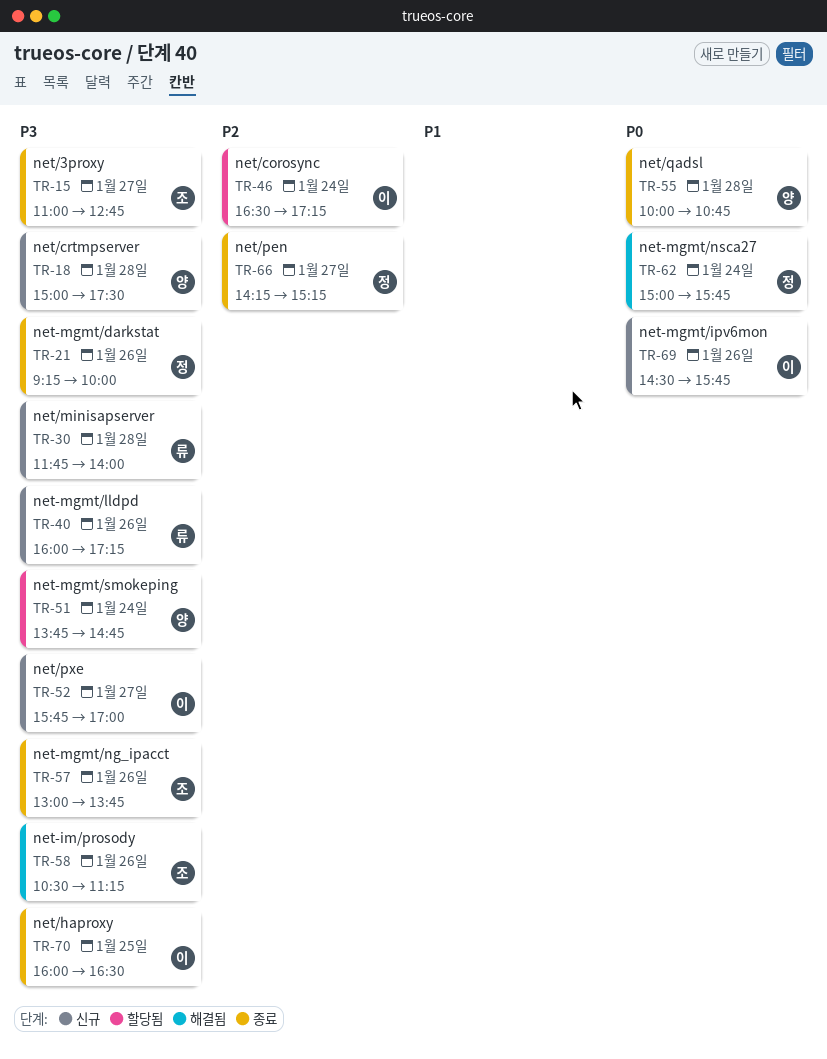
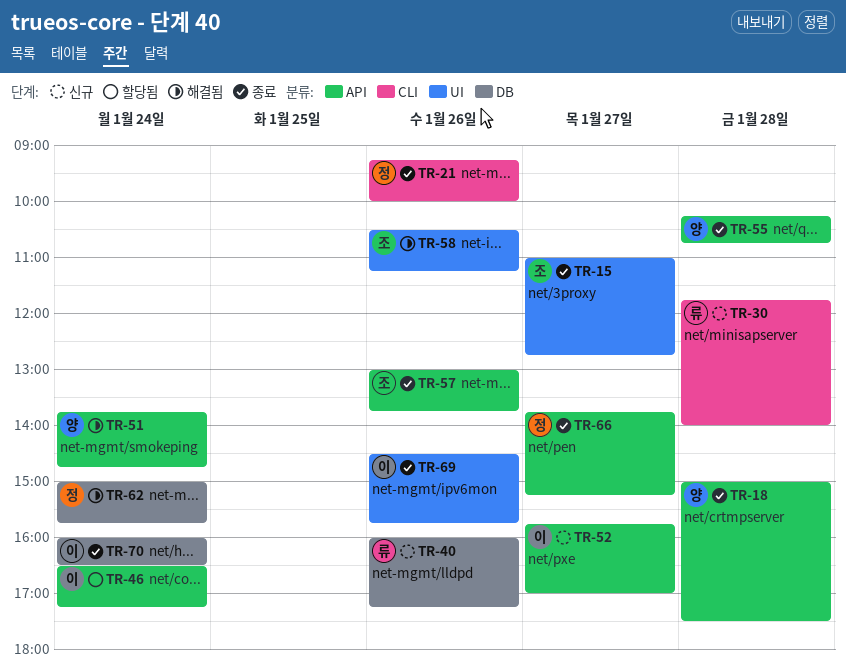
TR-18, status: 신규 -> 종료
TR-51, status: 할당됨 -> 해결됨
TR-55, begins: 10:00 -> 10:15
TR-66, begins: 14:15 -> 13:45
TR-69, status: 신규 -> 종료
TR-70, day: Jan 25 -> Jan 24

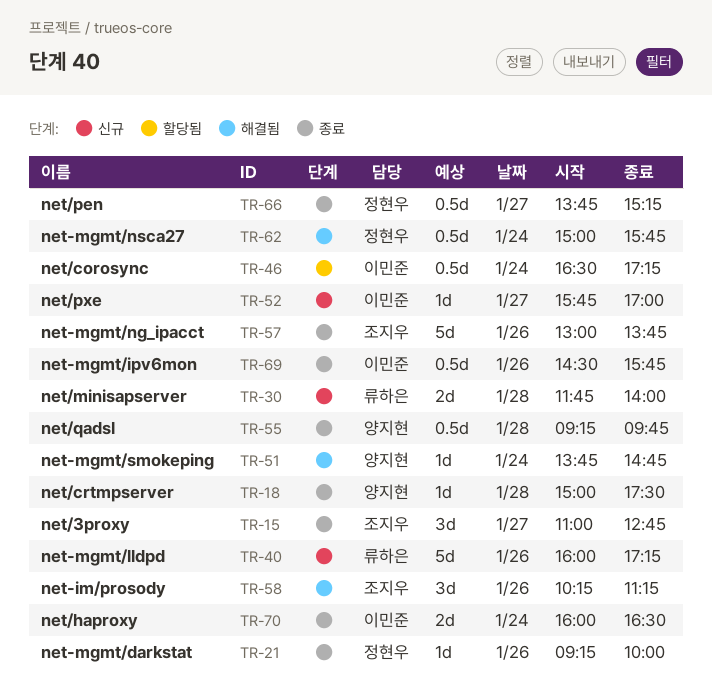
TR-55, begins: 10:15 -> 09:15
TR-55, ends: 10:45 -> 09:45
TR-58, begins: 10:30 -> 10:15

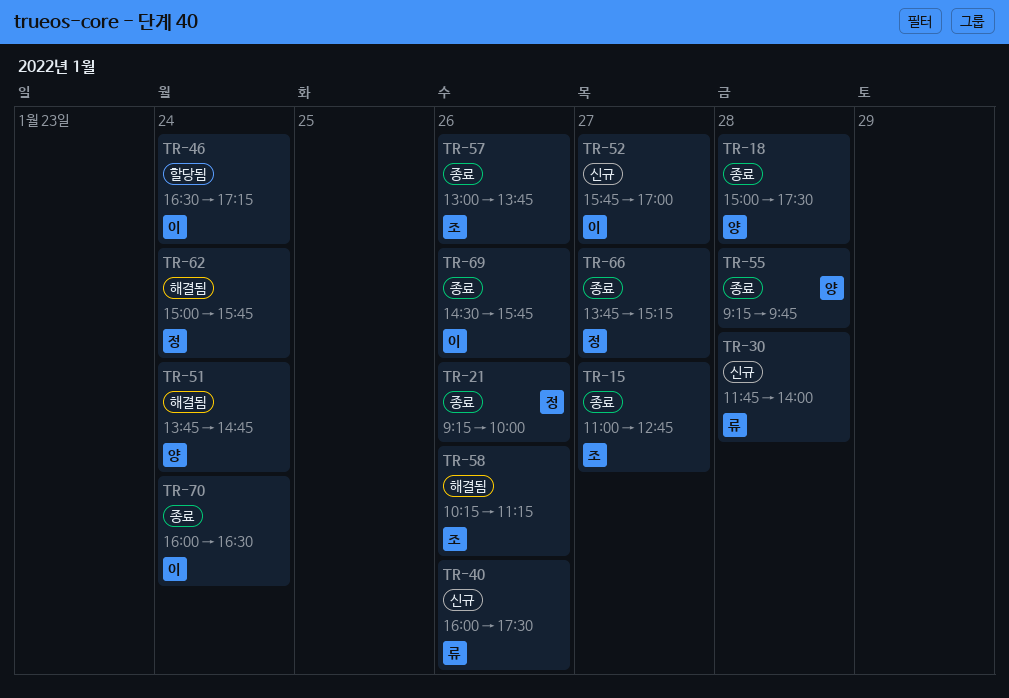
TR-40, ends: 17:15 -> 17:30

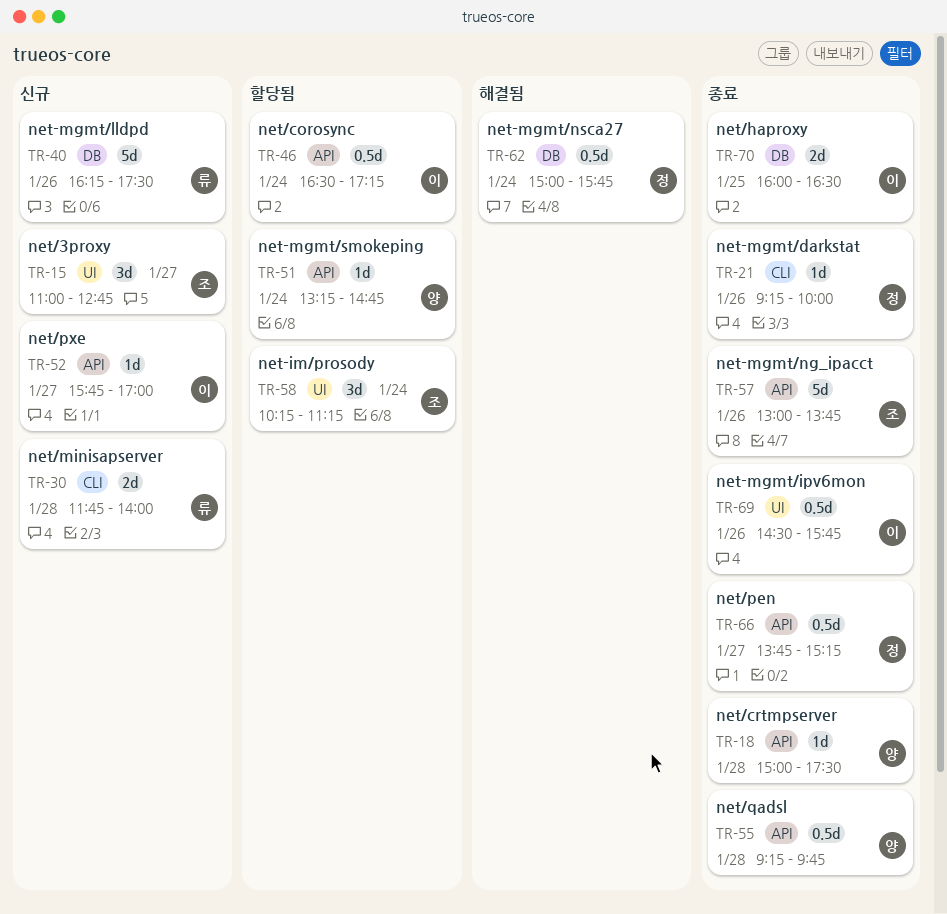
TR-15, status: 종료 -> 신규
TR-40, begins: 16:00 -> 16:15
TR-51, status: 해결됨 -> 할당됨
TR-51, begins: 13:45 -> 13:15
TR-58, status: 해결됨 -> 할당됨
TR-58, day: Jan 26 -> Jan 24
TR-70, day: Jan 24 -> Jan 25

